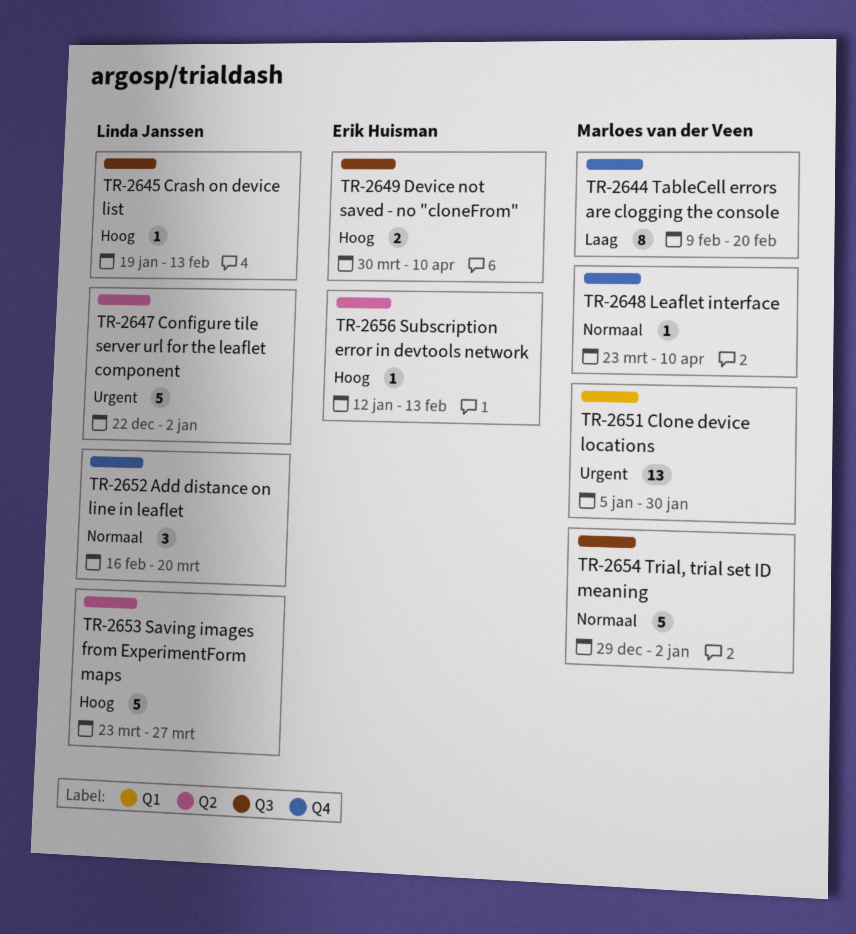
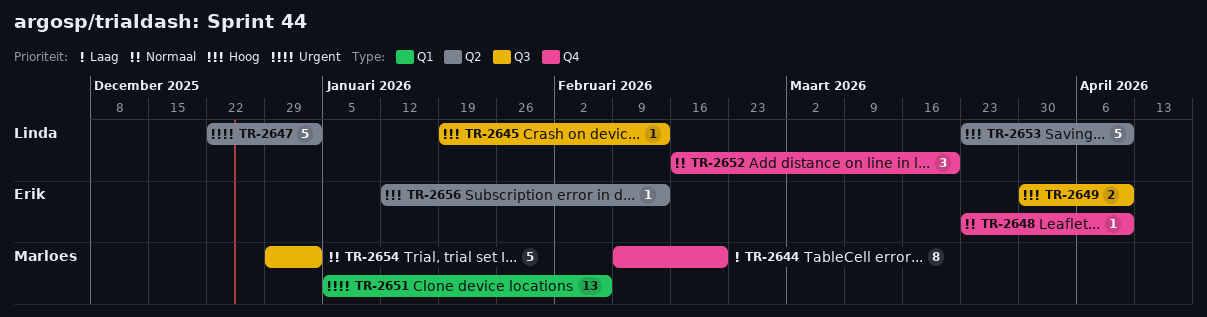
TR-2648, owner: Marloes van der Veen -> Erik Huisman
TR-2651, due: Jan 30 -> Feb 6
TR-2653, due: Mar 27 -> Apr 10

